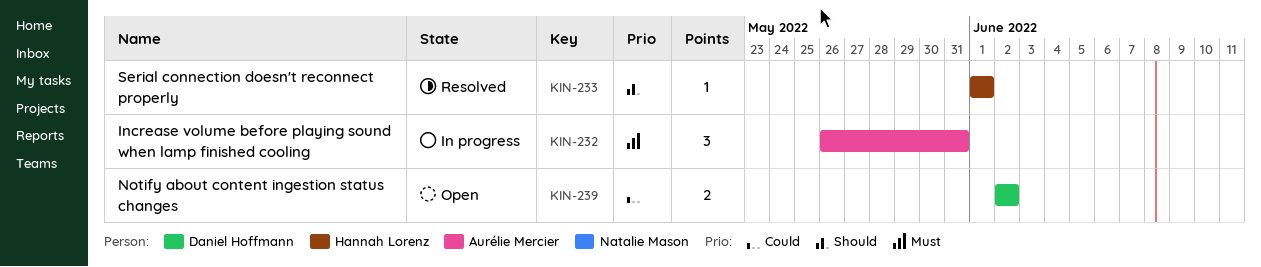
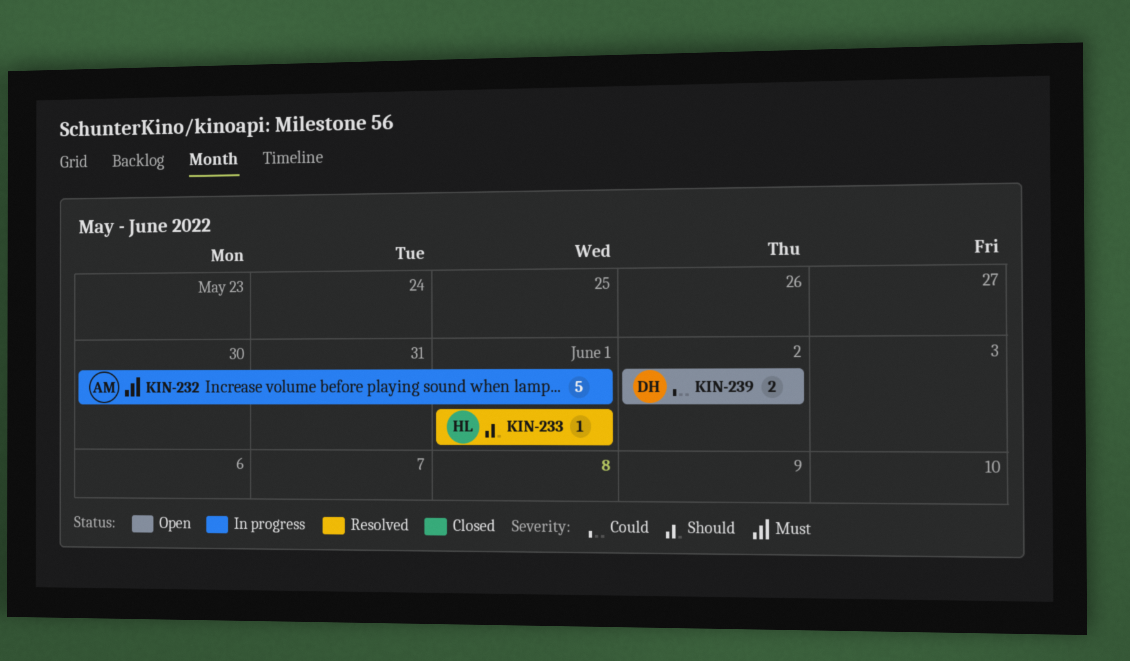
KIN-232, estimate: 3 -> 5
KIN-232, start: May 26 -> May 30
KIN-232, due: May 31 -> Jun 1

